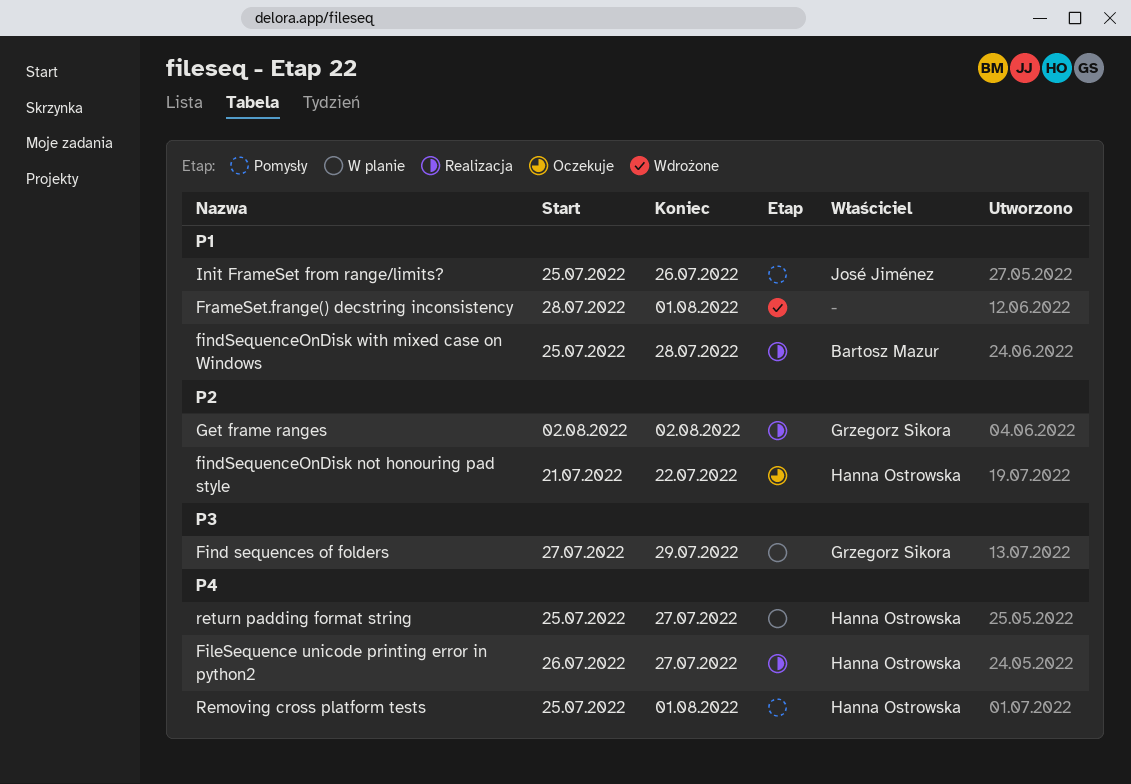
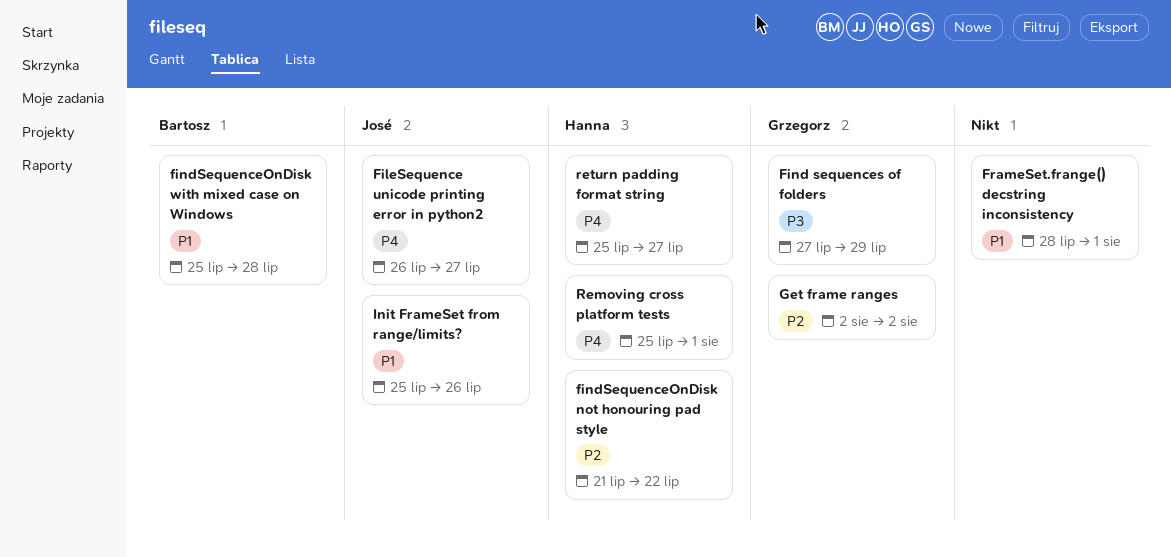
FileSequence unicode printing error in python2, owner: Hanna Ostrowska -> José Jiménez

